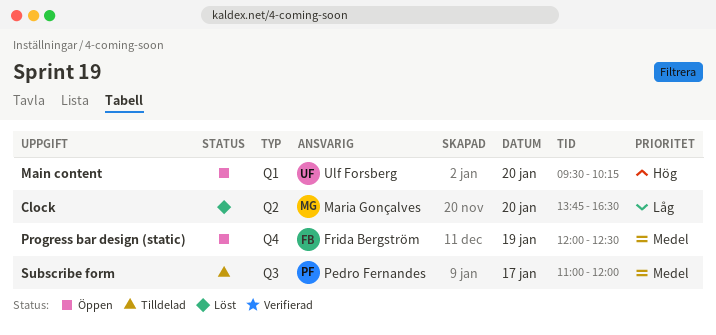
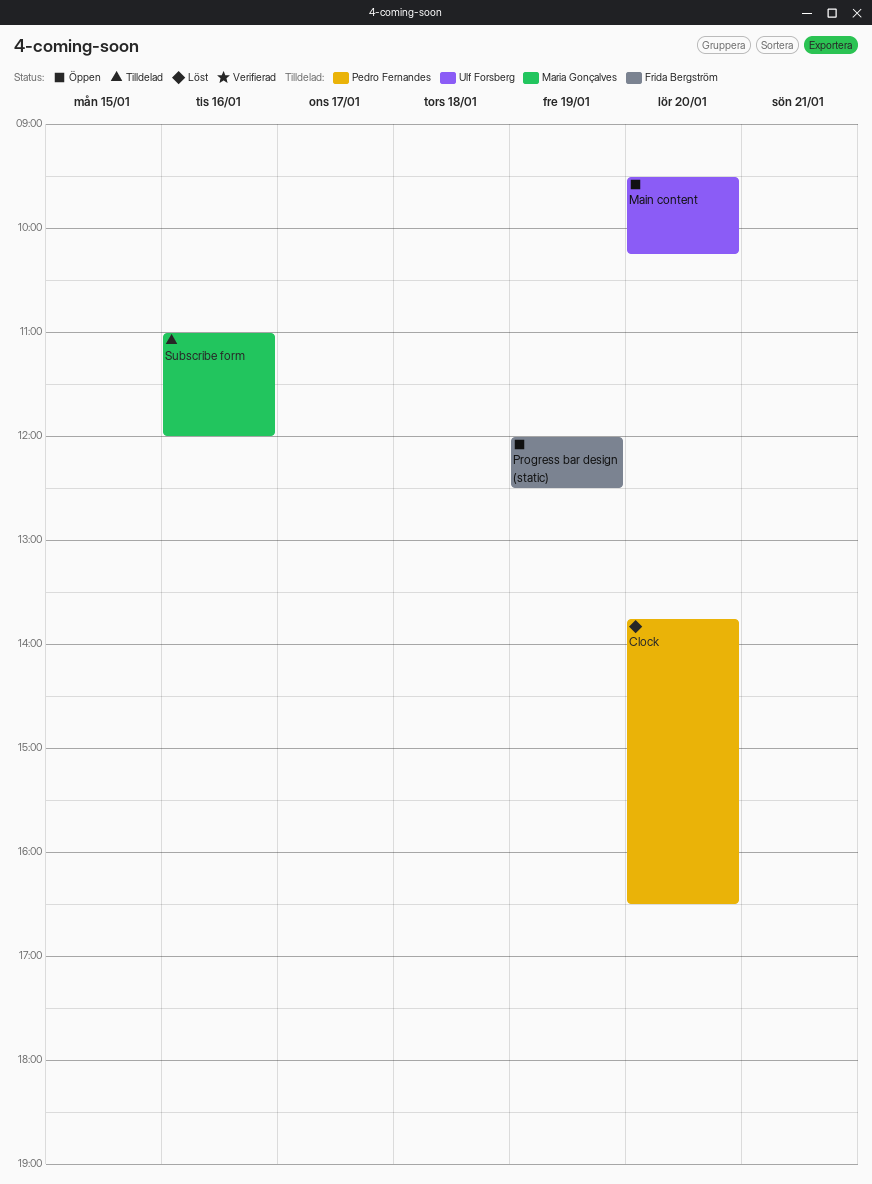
Clock, owner: Maria Gonçalves -> Pedro Fernandes
Subscribe form, owner: Pedro Fernandes -> Maria Gonçalves
Subscribe form, day: Jan 17 -> Jan 16

